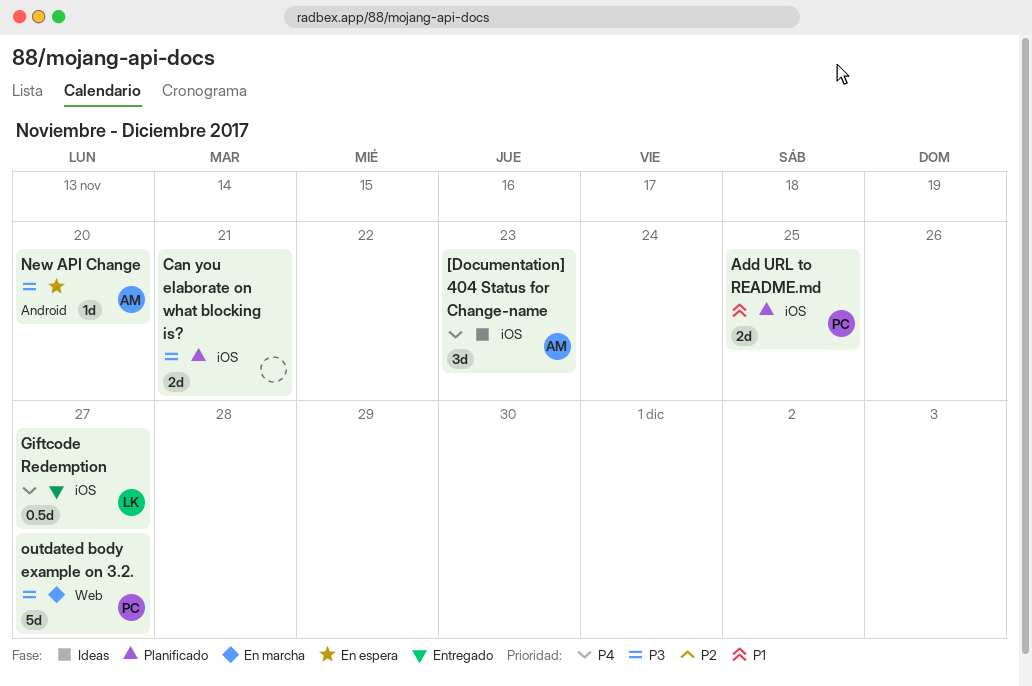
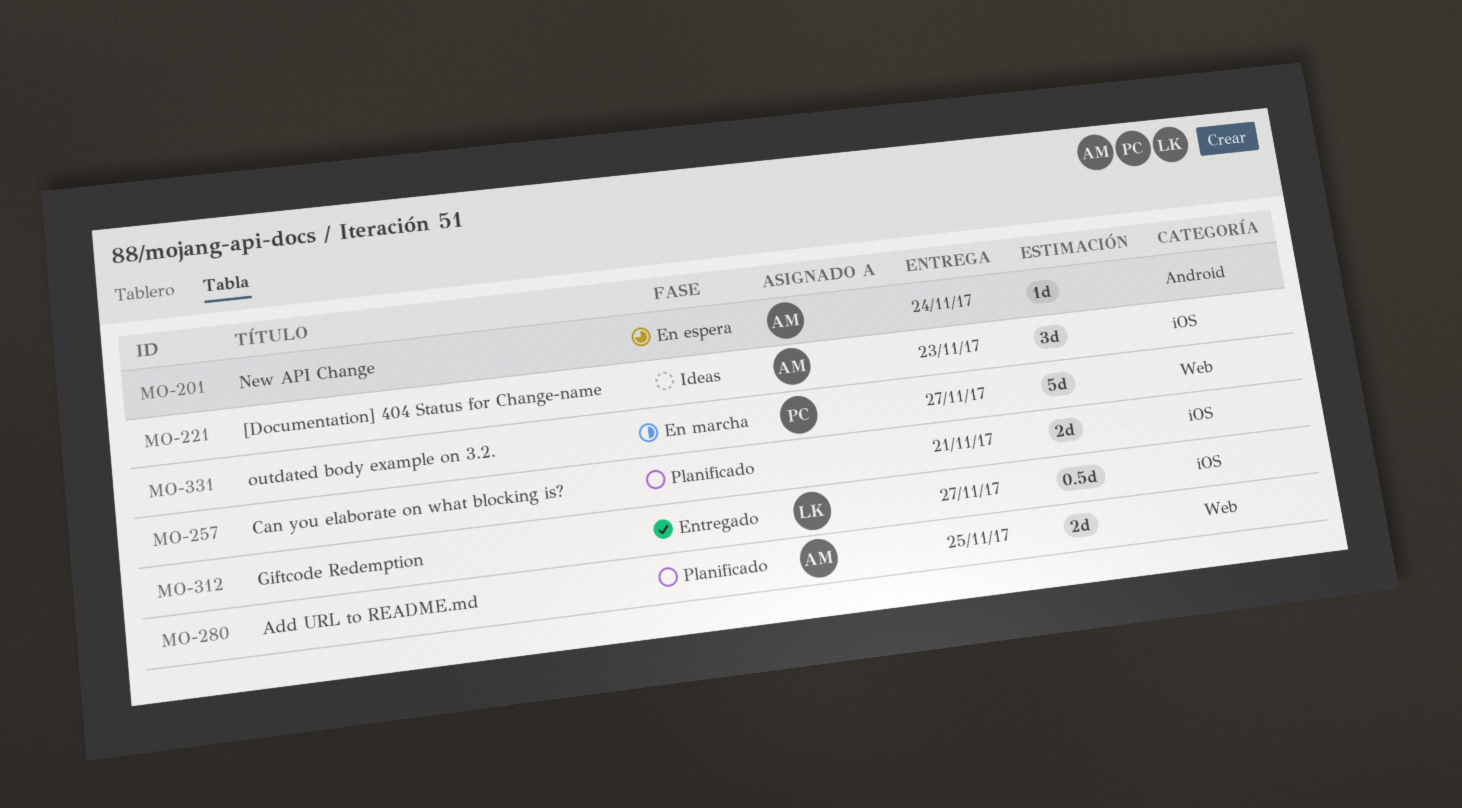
Add URL to README.md, owner: PC -> AM
Add URL to README.md, label: iOS -> Web
New API Change, due: Nov 20 -> Nov 24

